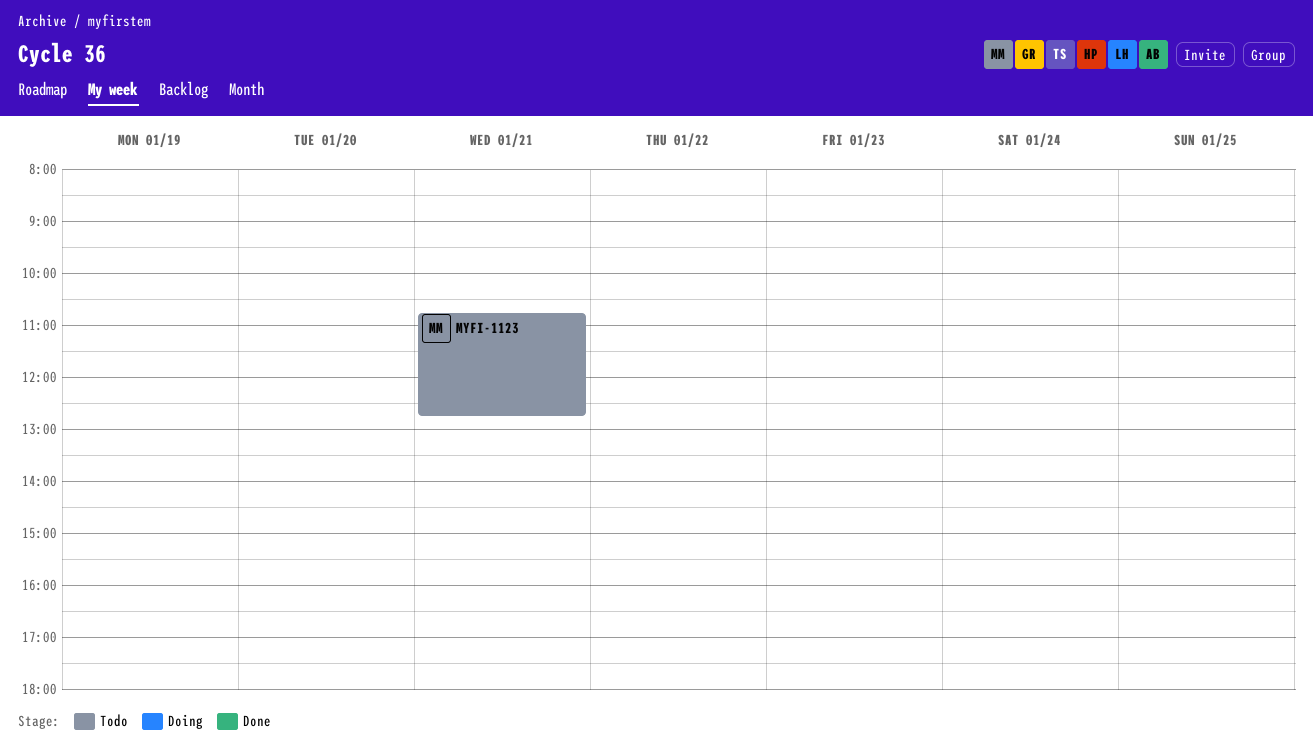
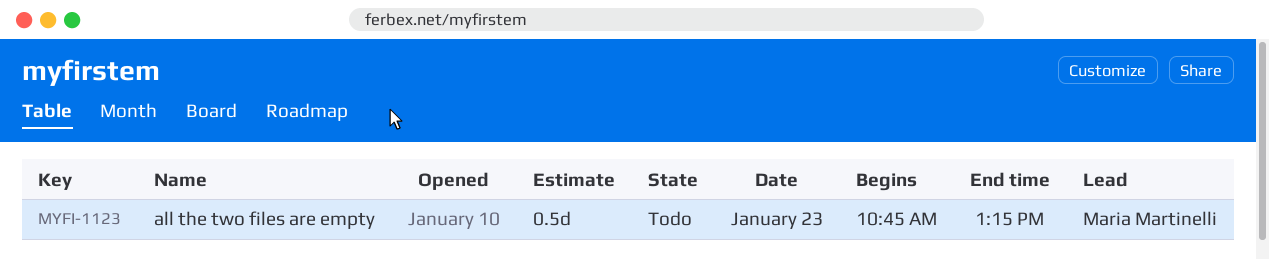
MYFI-1123, day: Jan 21 -> Jan 23
MYFI-1123, ends: 12:45 -> 13:15

